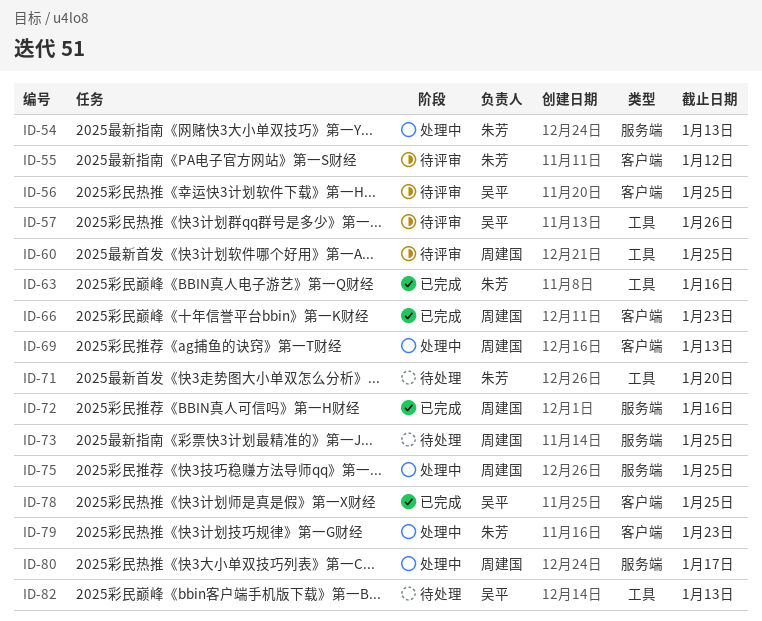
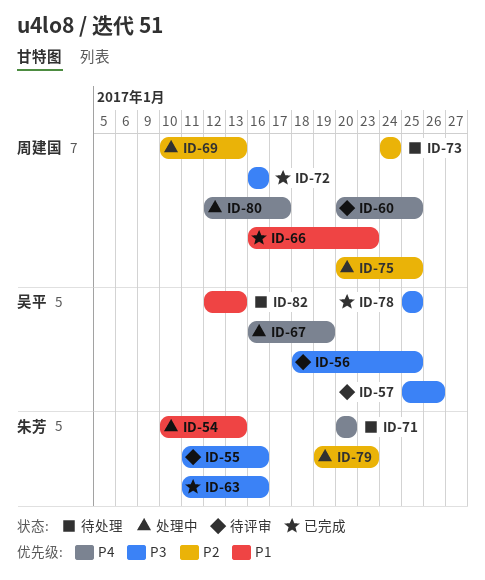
ID-55, due: Jan 12 -> Jan 16
ID-67: none -> present
ID-73, due: Jan 25 -> Jan 24

